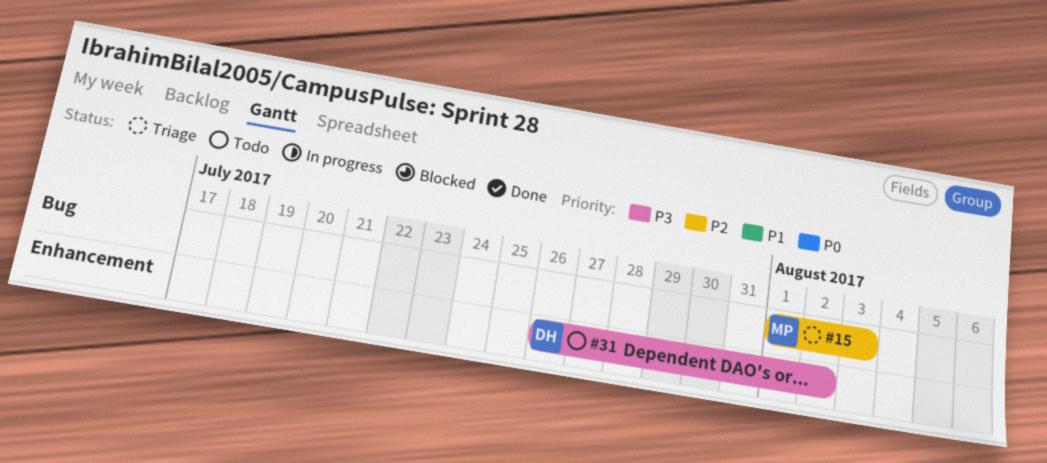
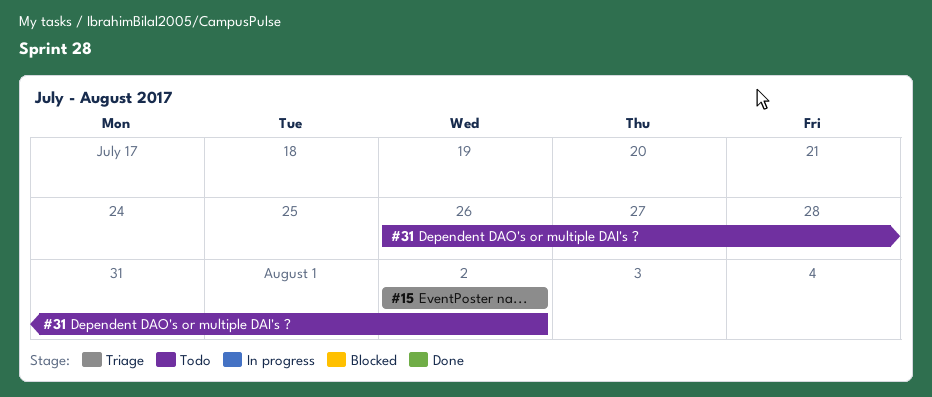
#15, start: Aug 1 -> Aug 2
#15, due: Aug 3 -> Aug 2

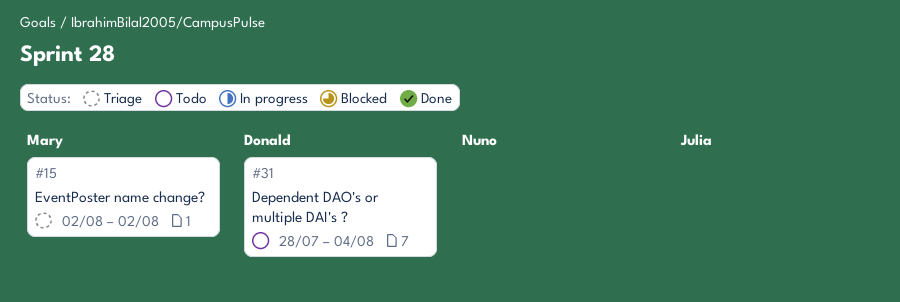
#31, start: Jul 26 -> Jul 28
#31, due: Aug 2 -> Aug 4

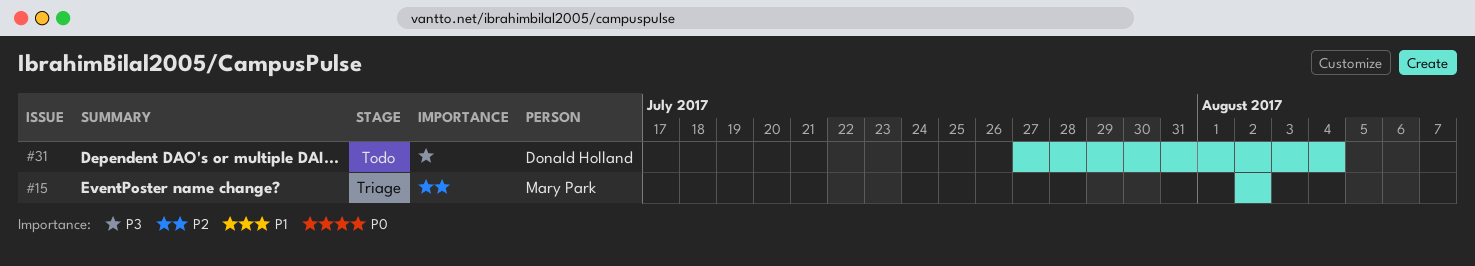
#31, start: Jul 28 -> Jul 27

